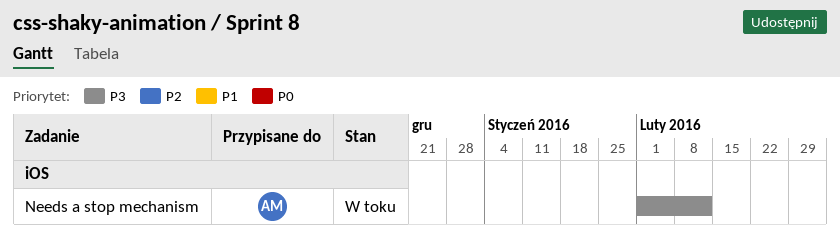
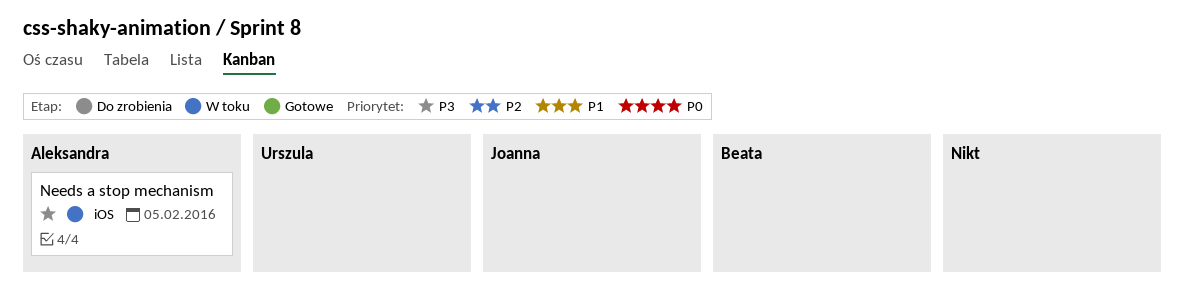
Needs a stop mechanism, due: Feb 12 -> Feb 5

